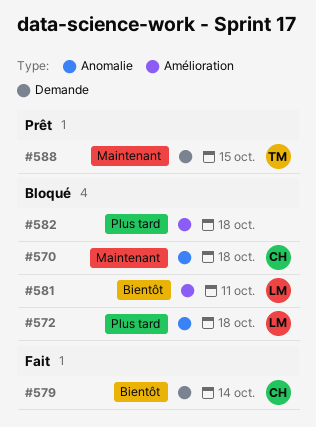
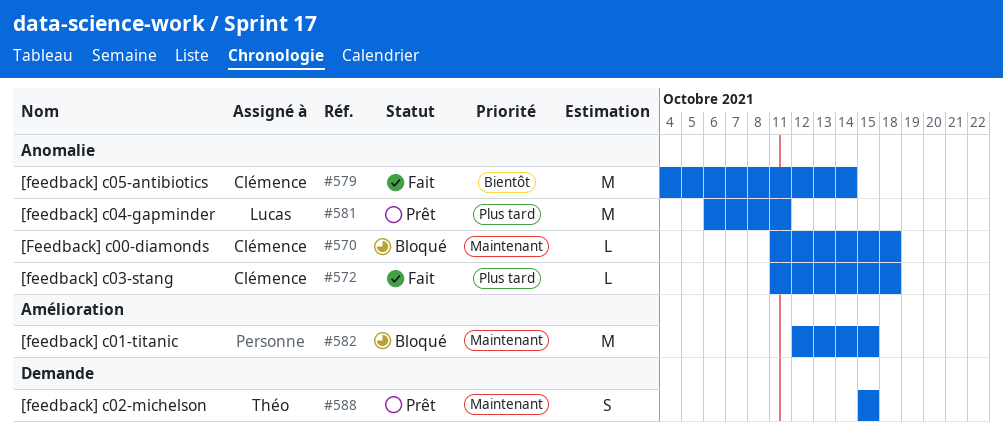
#572, status: Bloqué -> Fait
#572, owner: Lucas -> Clémence
#579, label: Demande -> Anomalie
#581, status: Bloqué -> Prêt
#581, priority: Bientôt -> Plus tard
#581, label: Amélioration -> Anomalie
#582, priority: Plus tard -> Maintenant
#582, due: Oct 18 -> Oct 15

